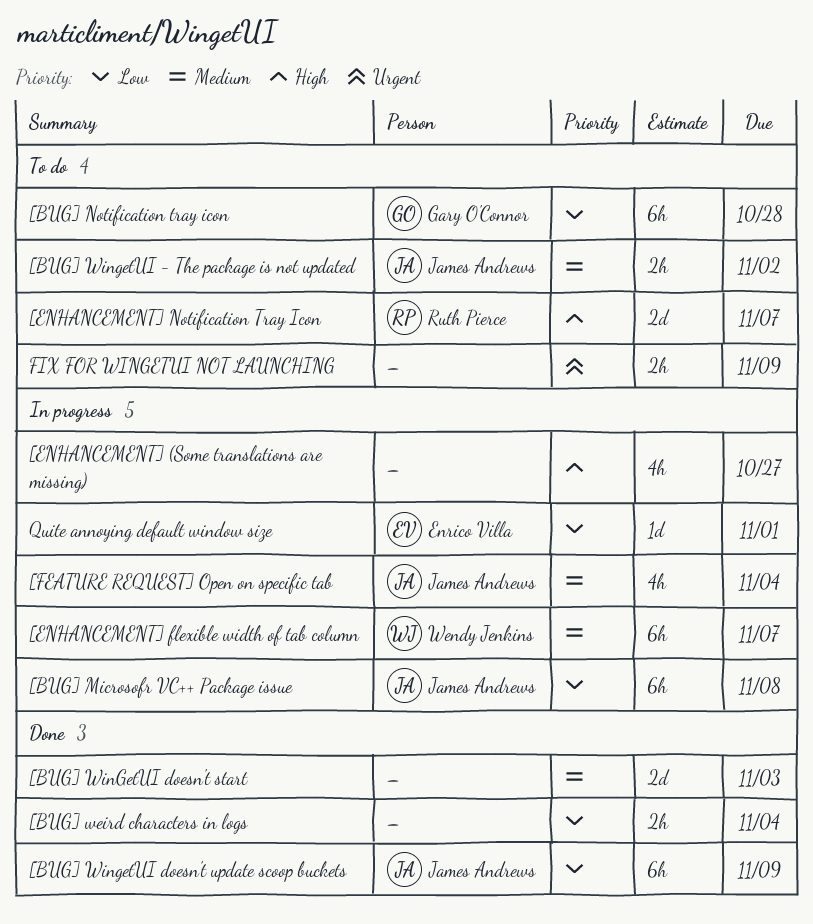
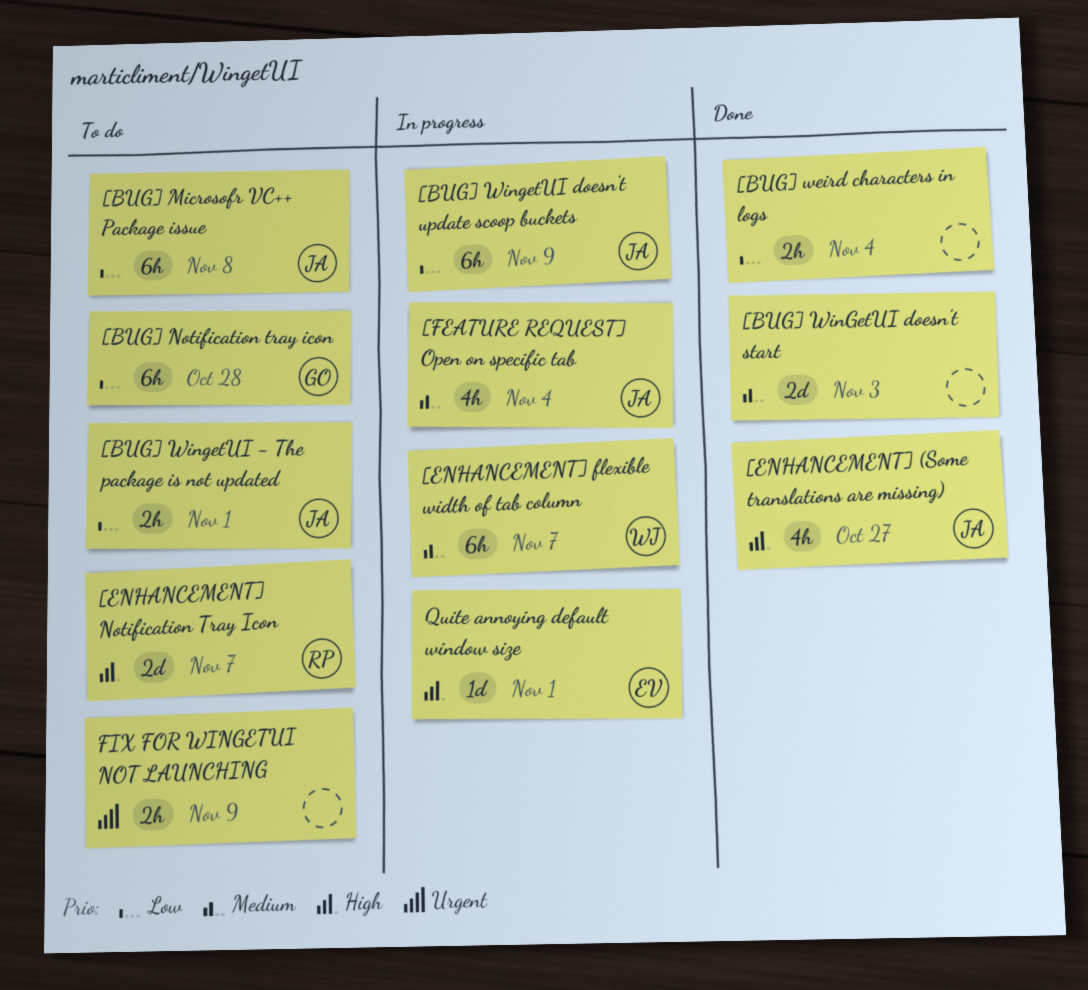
[BUG] Microsofr VC++ Package issue, status: In progress -> To do
[BUG] WingetUI - The package is not updated, priority: Medium -> Low
[BUG] WingetUI - The package is not updated, due: Nov 2 -> Nov 1
[BUG] WingetUI doesn't update scoop buckets, status: Done -> In progress
[ENHANCEMENT] (Some translations are missing), status: In progress -> Done
[ENHANCEMENT] (Some translations are missing), owner: none -> James Andrews
Quite annoying default window size, priority: Low -> High

